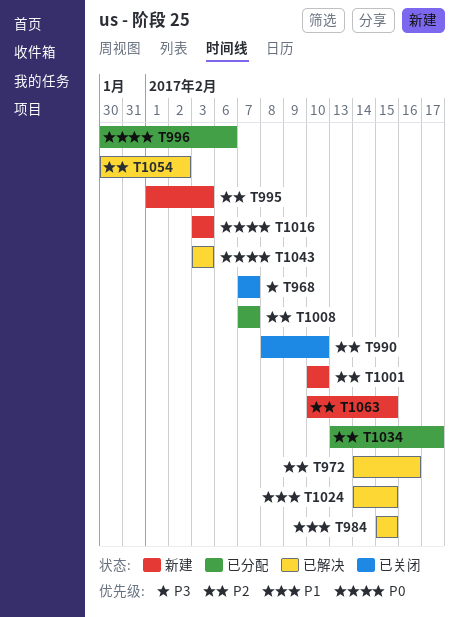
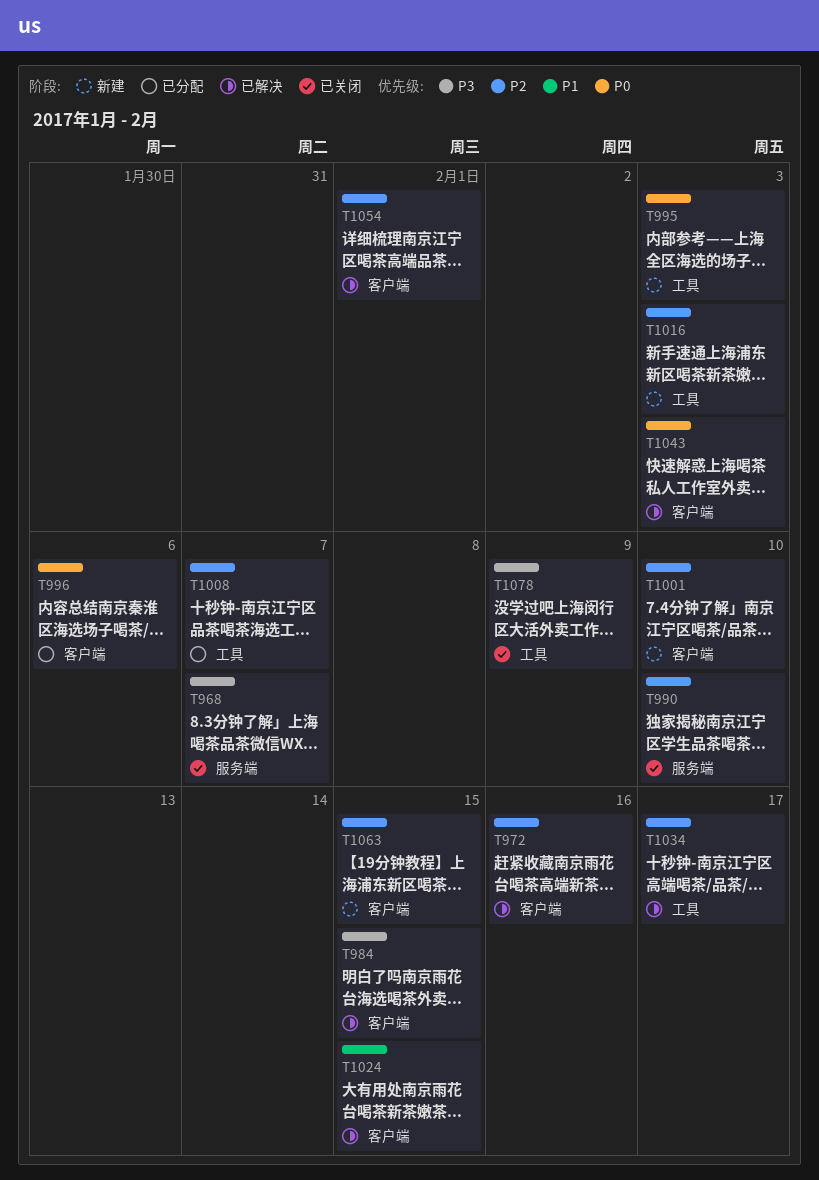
T984, priority: P1 -> P3
T995, priority: P2 -> P0
T1016, priority: P0 -> P2
T1034, status: 已分配 -> 已解决
T1054, due: Feb 2 -> Feb 1
T1078: none -> present

